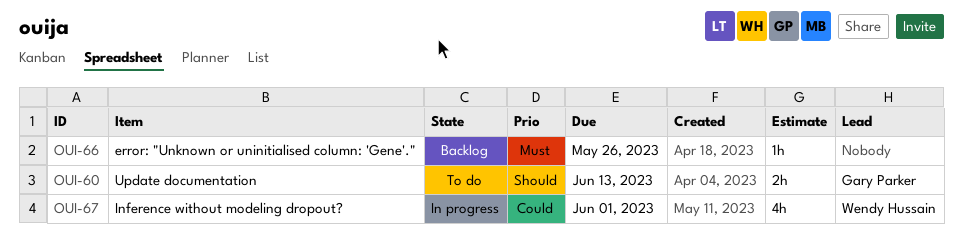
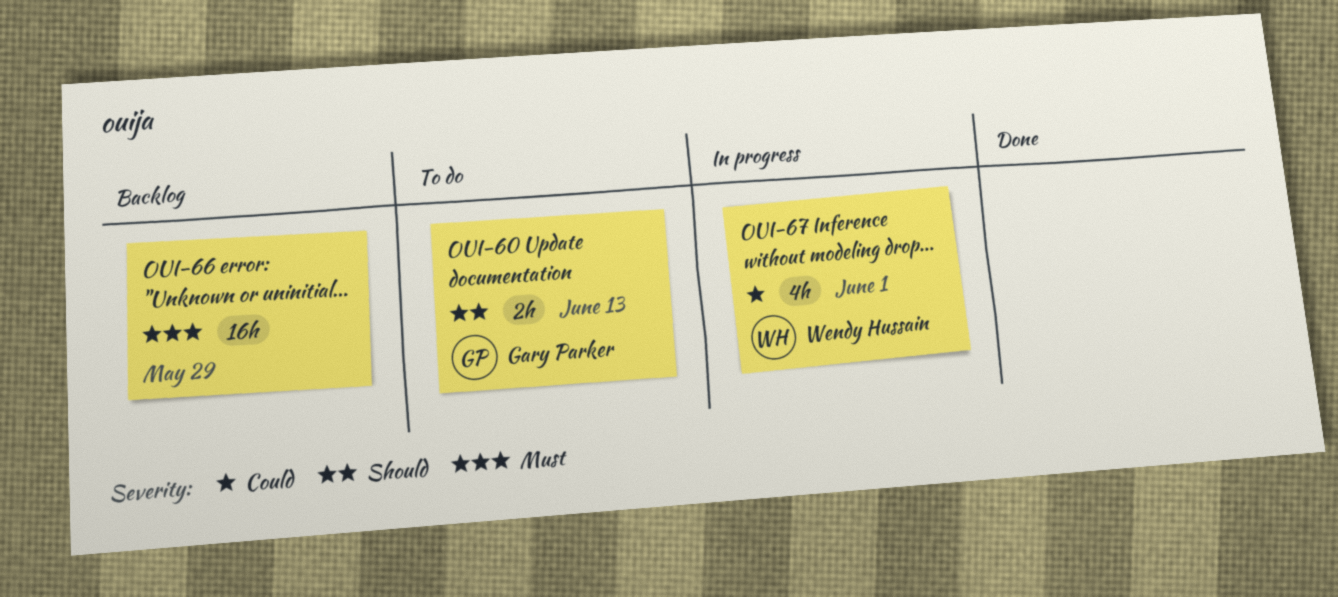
OUI-66, estimate: 1h -> 16h
OUI-66, due: May 26 -> May 29

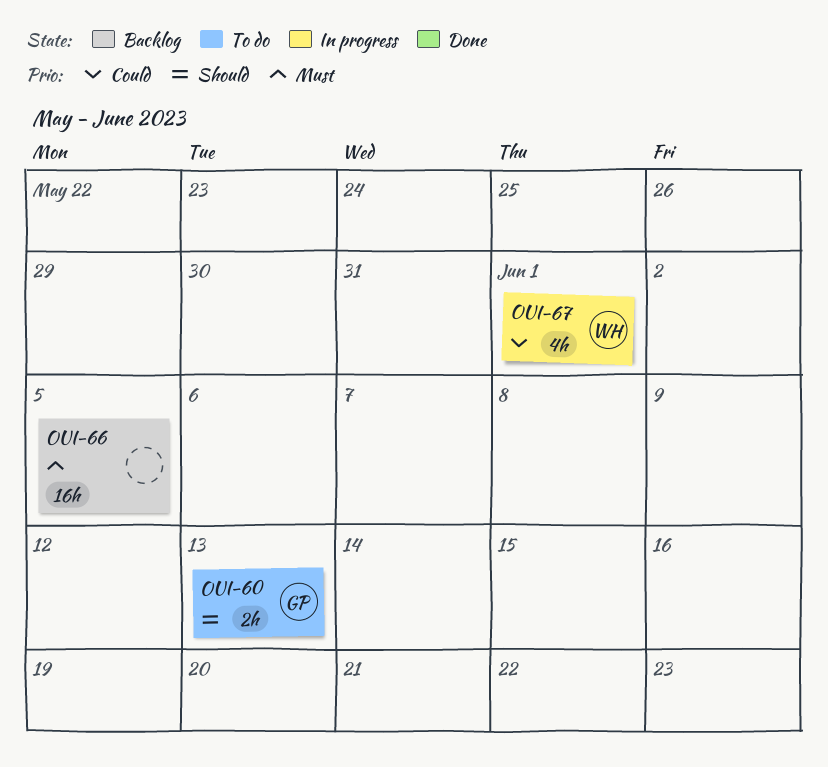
OUI-66, due: May 29 -> Jun 5

